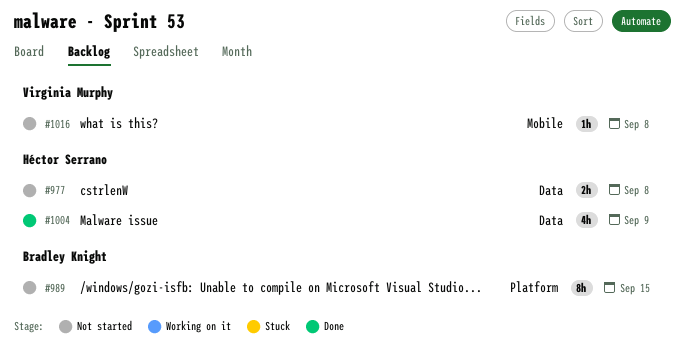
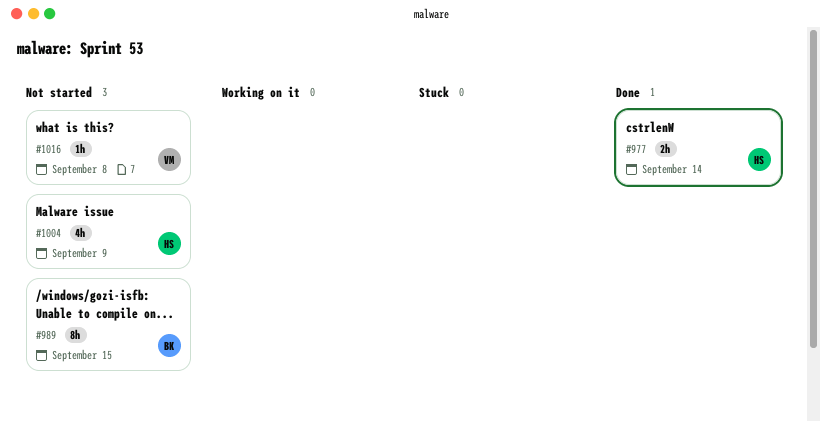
#977, status: Not started -> Done
#977, due: Sep 8 -> Sep 14
#1004, status: Done -> Not started

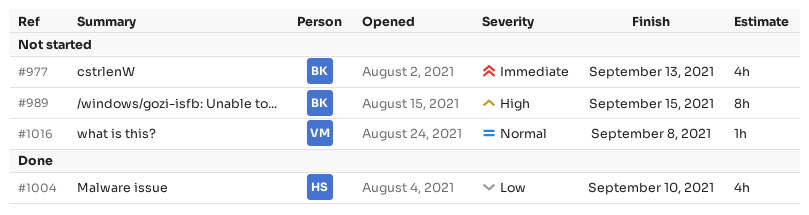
#977, status: Done -> Not started
#977, owner: HS -> BK
#977, estimate: 2h -> 4h
#977, due: Sep 14 -> Sep 13
#1004, status: Not started -> Done
#1004, due: Sep 9 -> Sep 10

